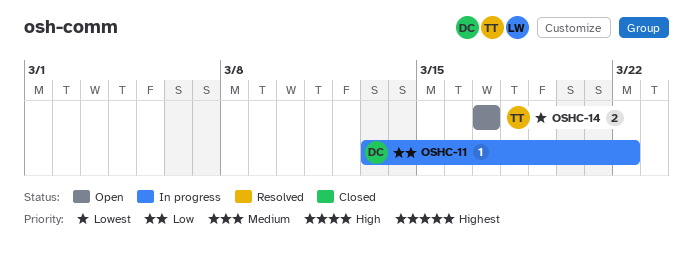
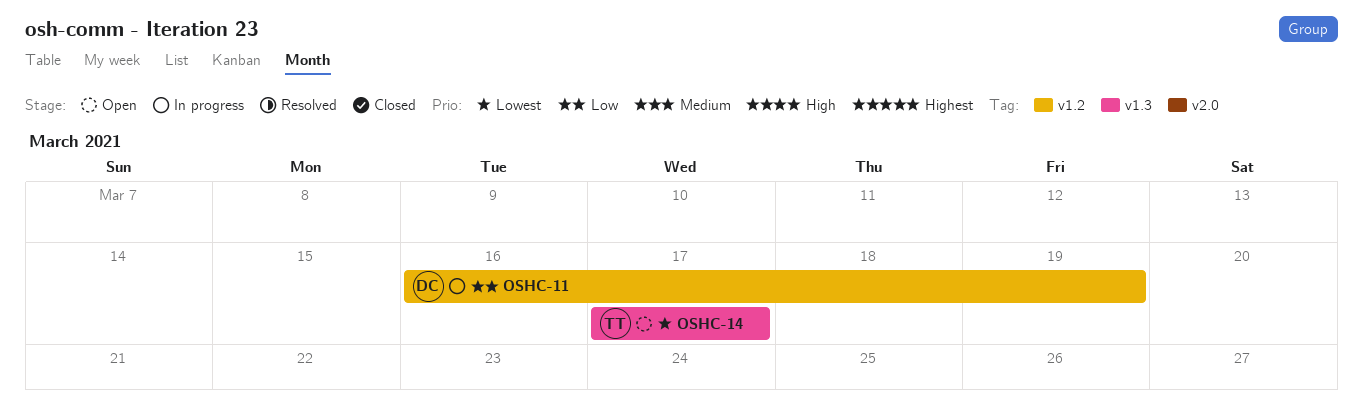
OSHC-11, start: Mar 13 -> Mar 16
OSHC-11, due: Mar 22 -> Mar 19

